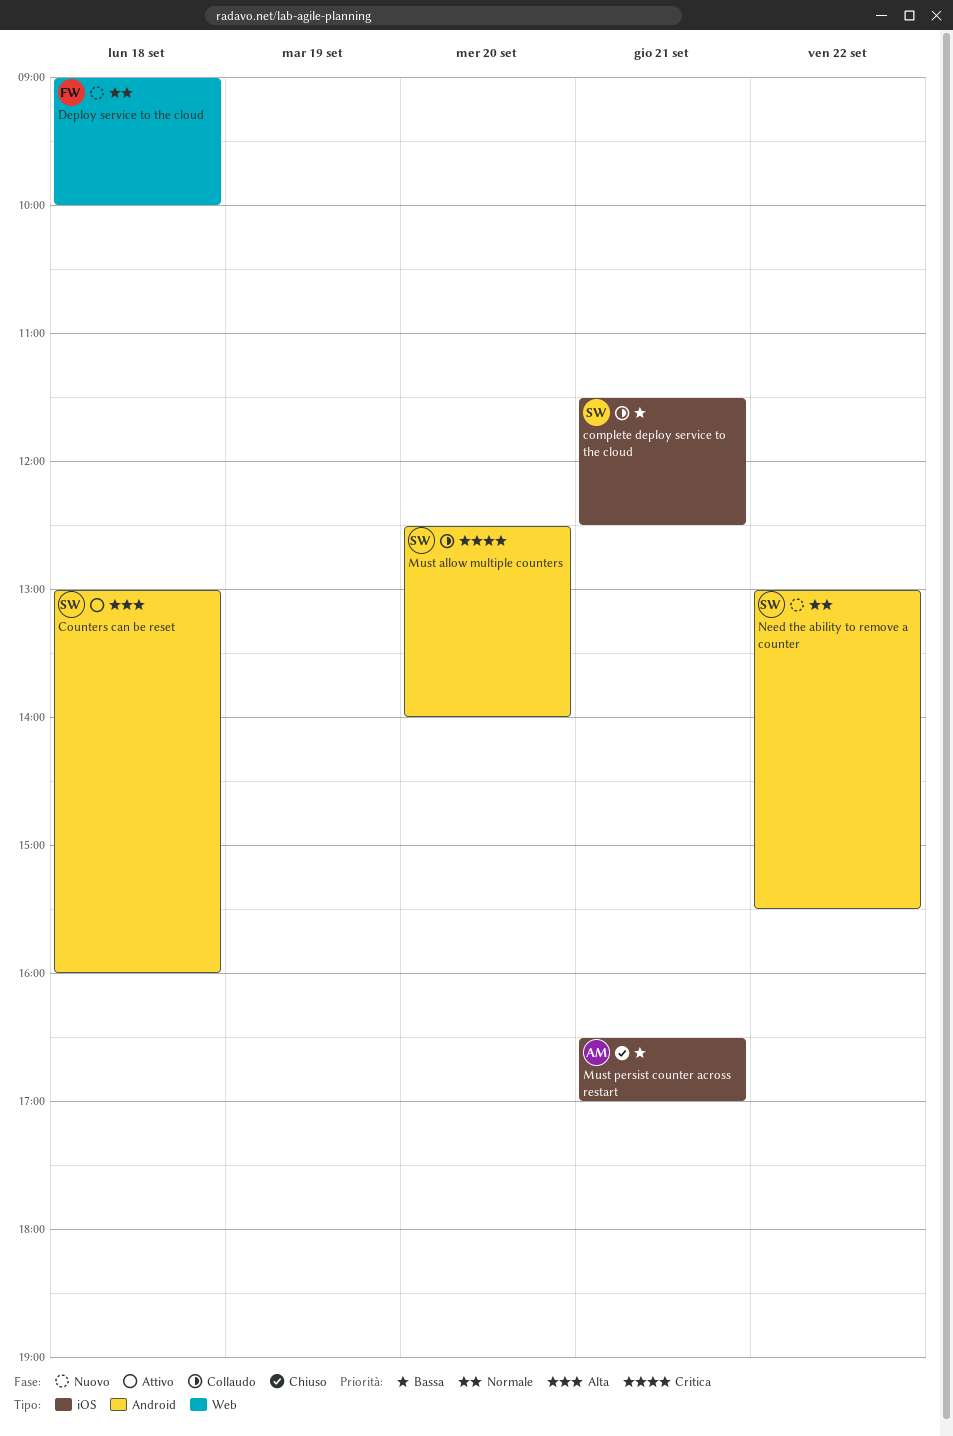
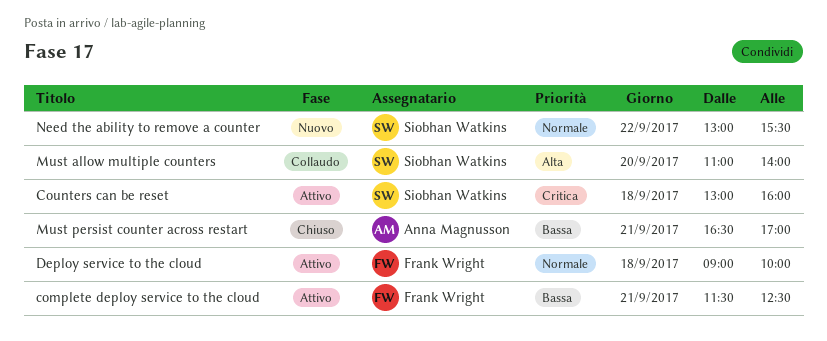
complete deploy service to the cloud, status: Collaudo -> Attivo
complete deploy service to the cloud, owner: Siobhan Watkins -> Frank Wright
Counters can be reset, priority: Alta -> Critica
Deploy service to the cloud, status: Nuovo -> Attivo
Must allow multiple counters, priority: Critica -> Alta
Must allow multiple counters, begins: 12:30 -> 11:00

